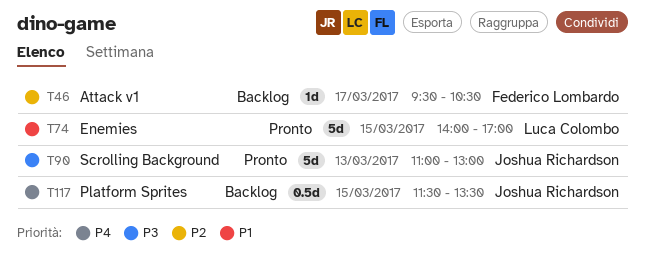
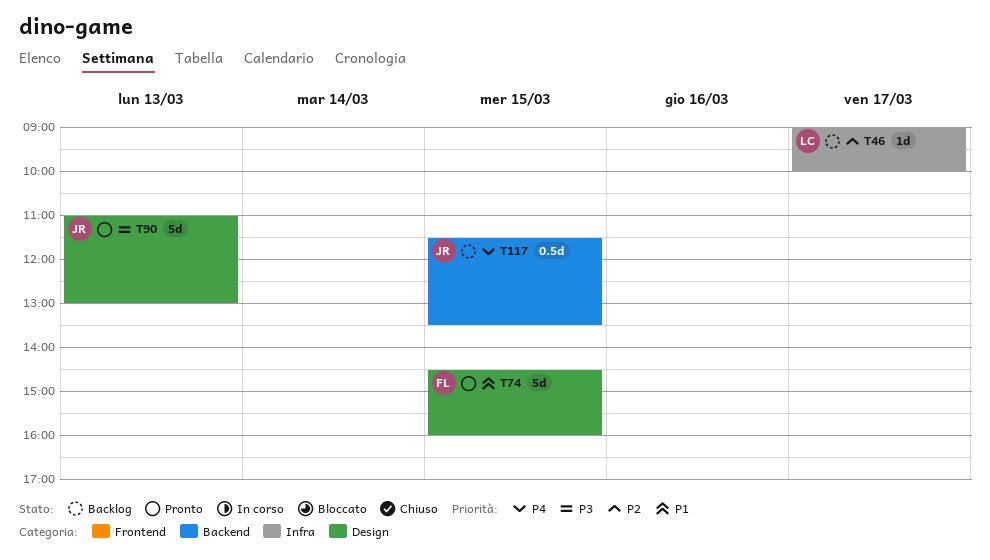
T46, owner: Federico Lombardo -> Luca Colombo
T46, begins: 09:30 -> 09:00
T46, ends: 10:30 -> 10:00
T74, owner: Luca Colombo -> Federico Lombardo
T74, begins: 14:00 -> 14:30
T74, ends: 17:00 -> 16:00

